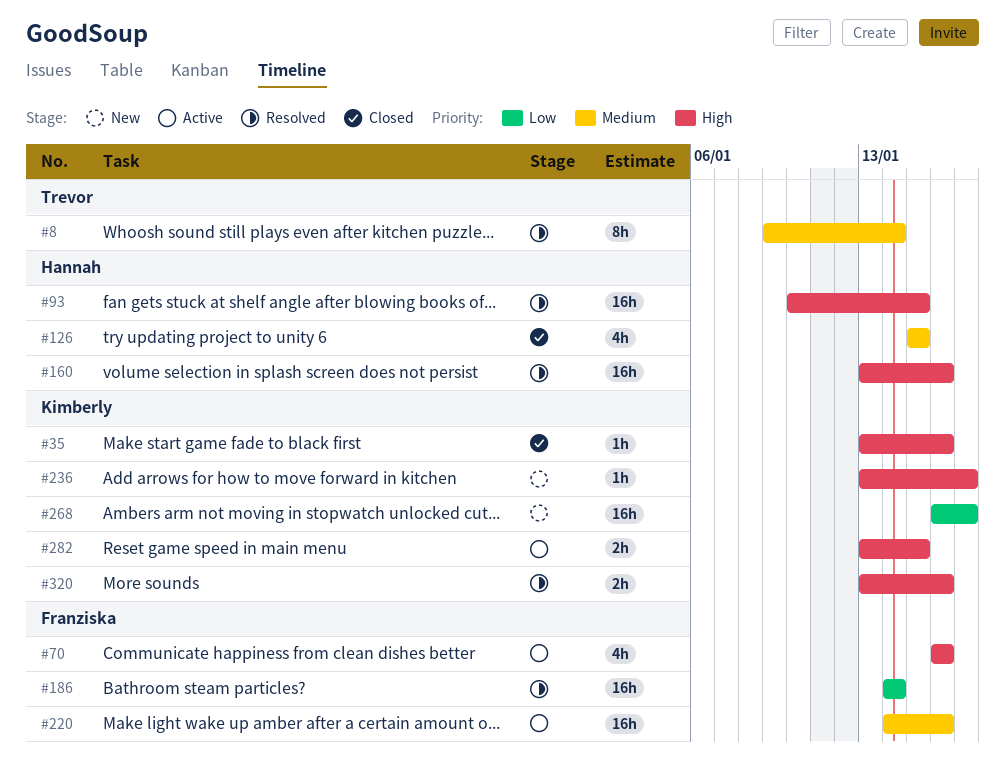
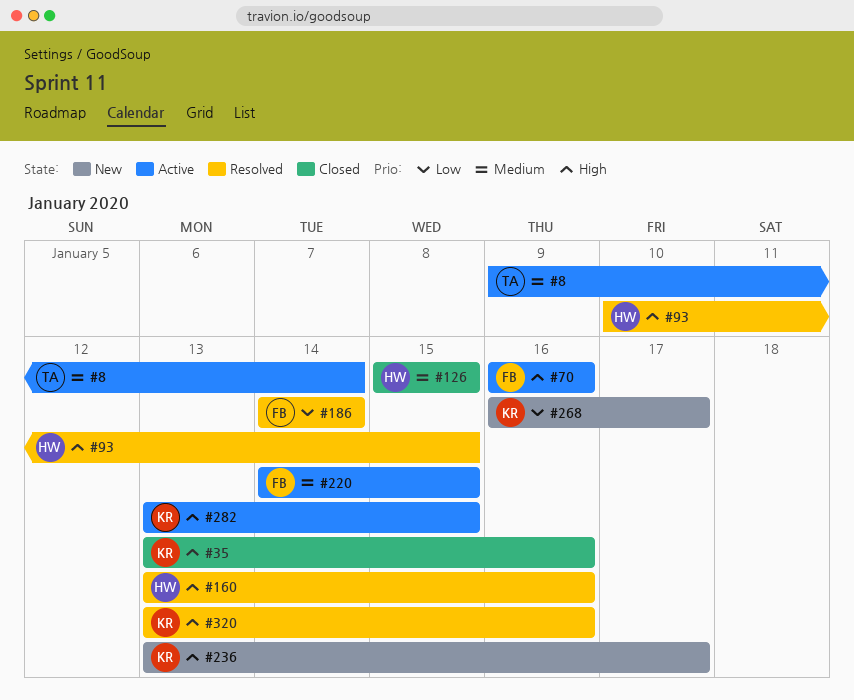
#8, status: Resolved -> Active
#220, due: Jan 16 -> Jan 15

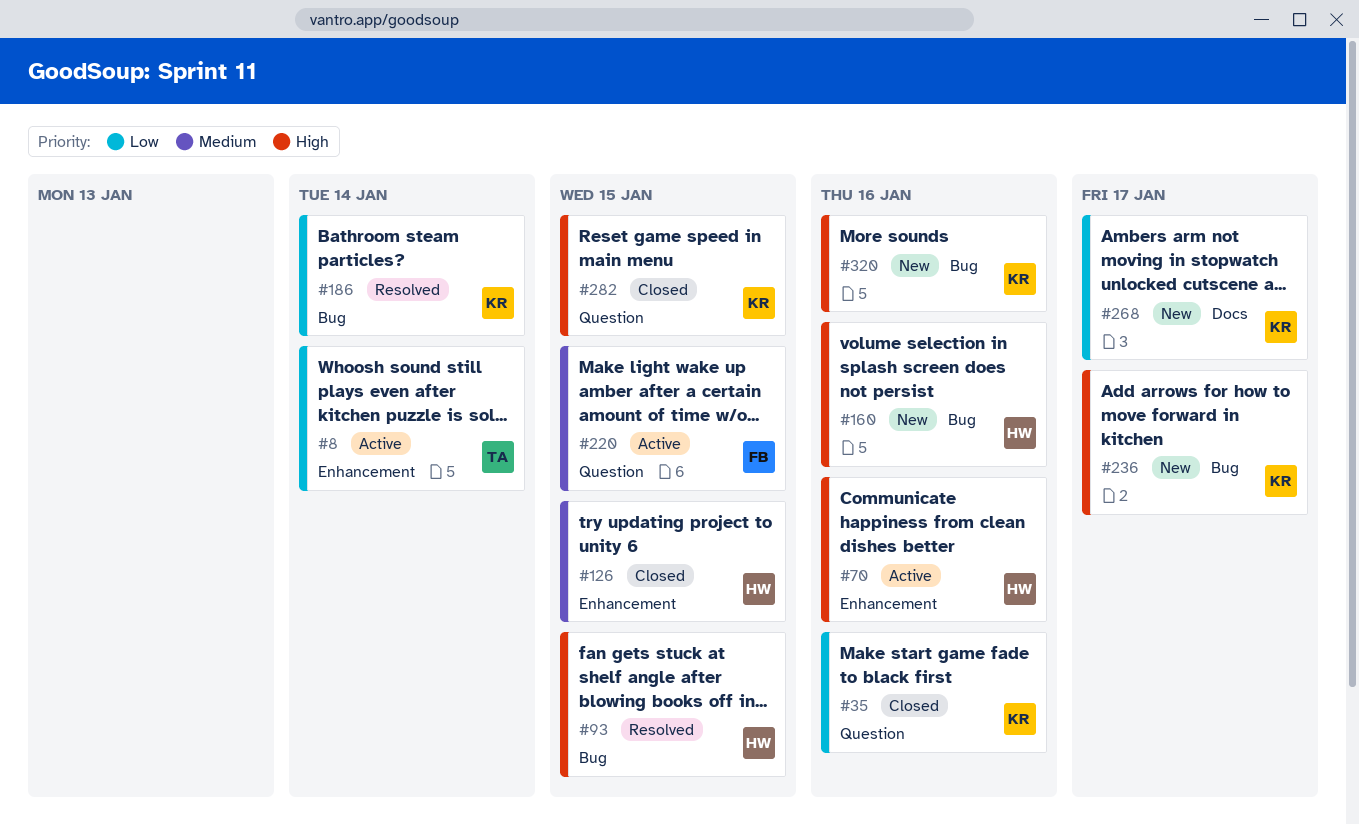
#8, priority: Medium -> Low
#35, priority: High -> Low
#70, owner: FB -> HW
#160, status: Resolved -> New
#186, owner: FB -> KR
#282, status: Active -> Closed
#320, status: Resolved -> New

